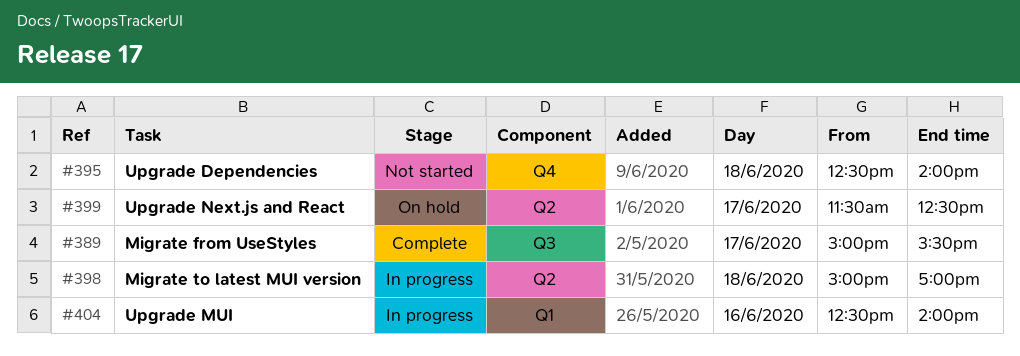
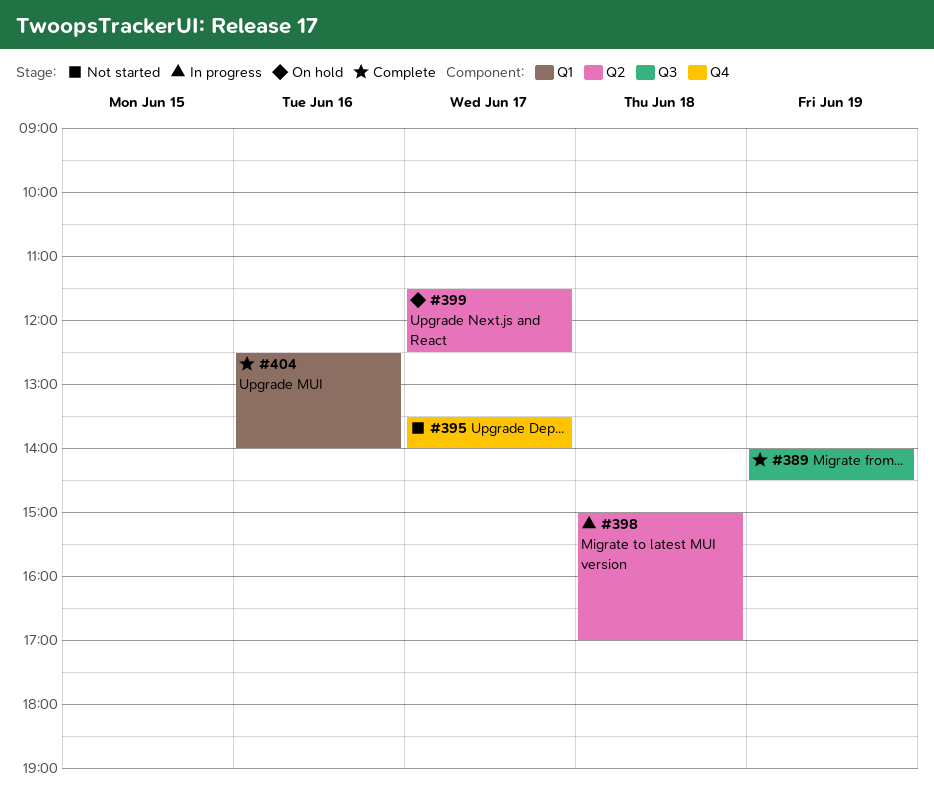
#389, day: Jun 17 -> Jun 19
#389, begins: 15:00 -> 14:00
#389, ends: 15:30 -> 14:30
#395, day: Jun 18 -> Jun 17
#395, begins: 12:30 -> 13:30
#404, status: In progress -> Complete

